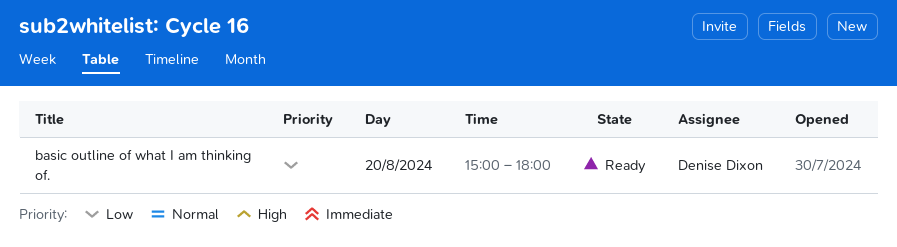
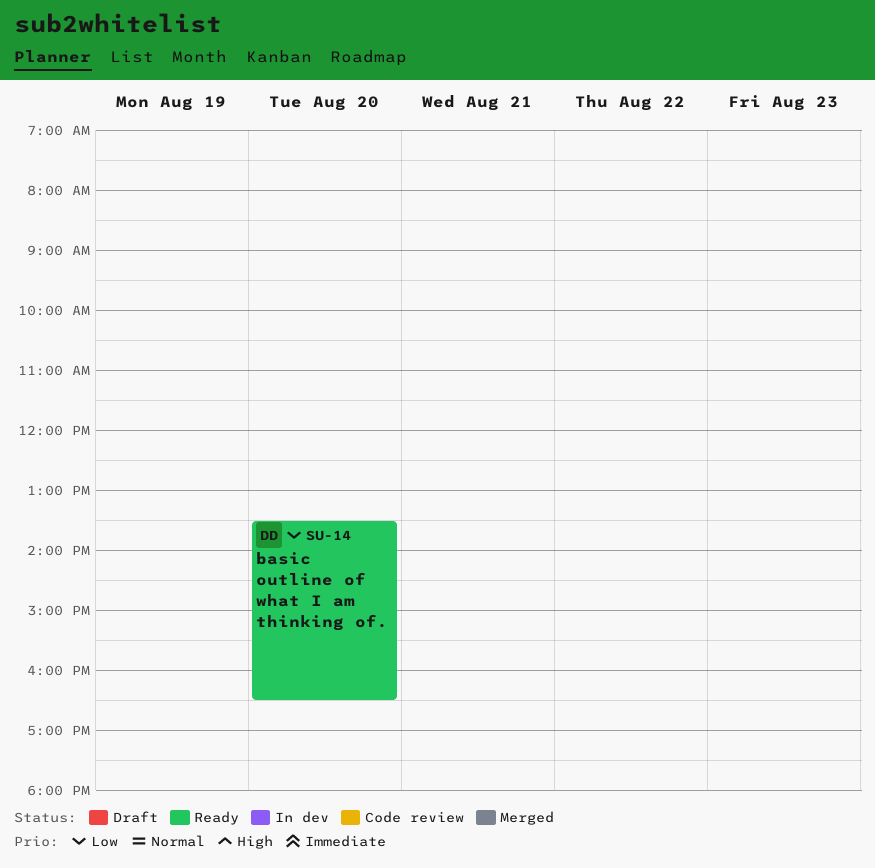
basic outline of what I am thinking of., begins: 15:00 -> 13:30
basic outline of what I am thinking of., ends: 18:00 -> 16:30

